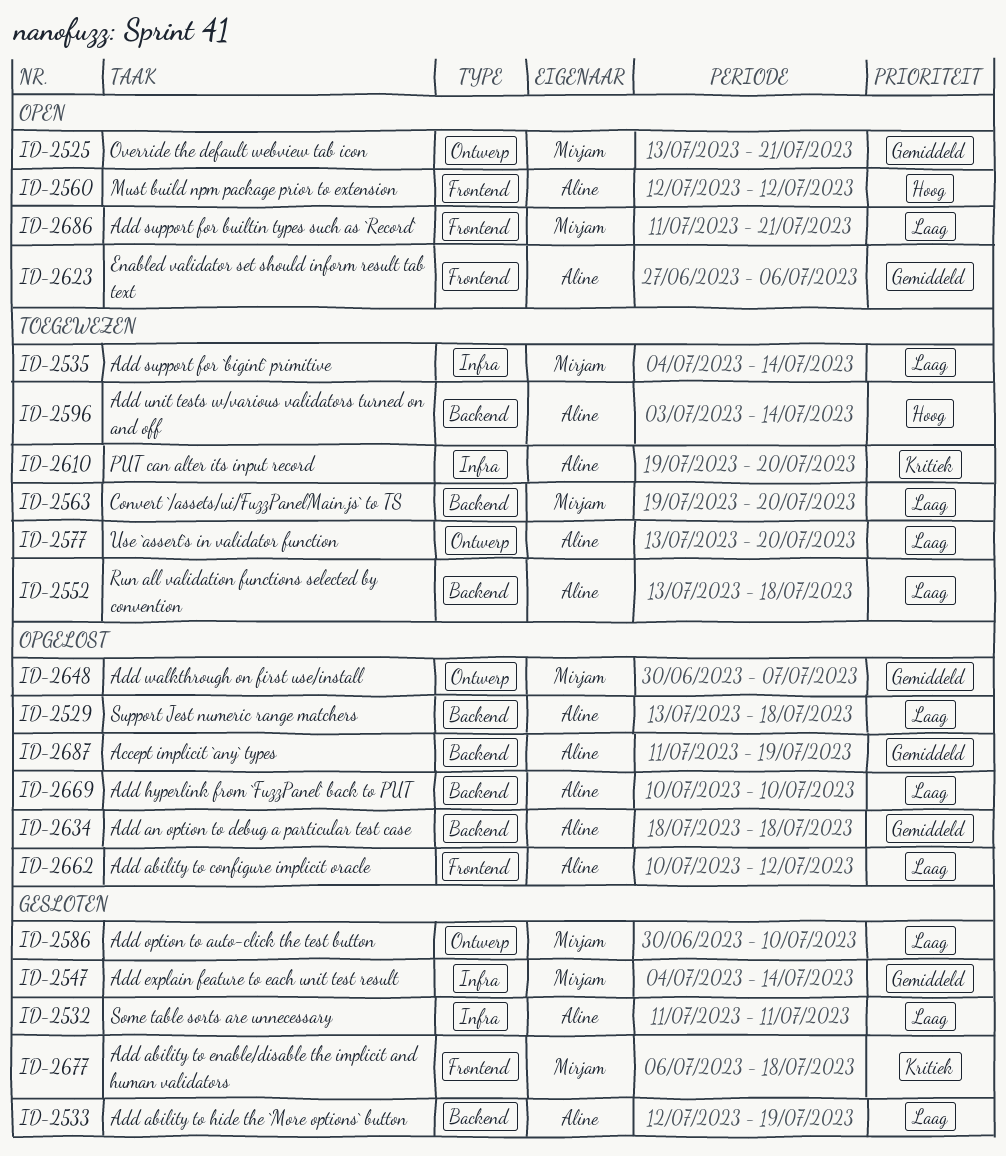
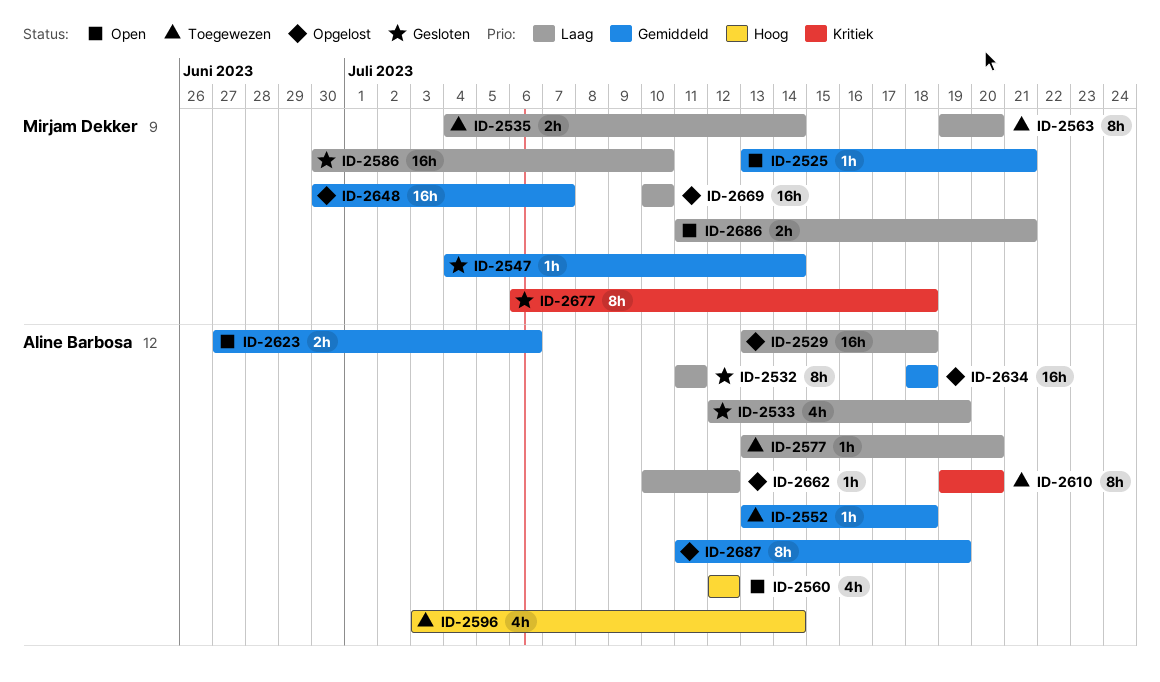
ID-2552, priority: Laag -> Gemiddeld
ID-2669, owner: Aline Barbosa -> Mirjam Dekker

